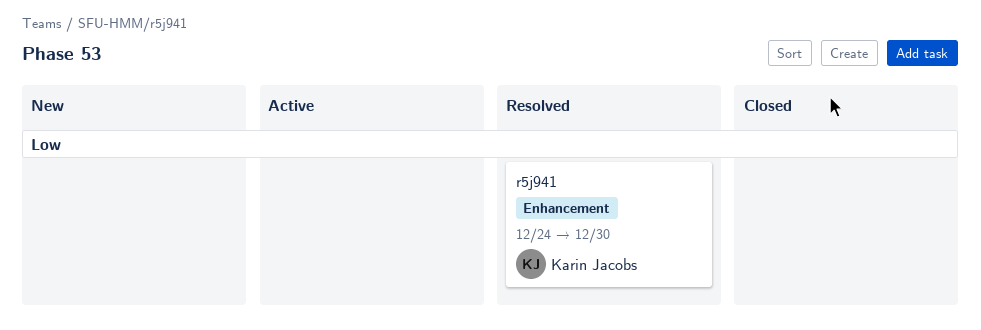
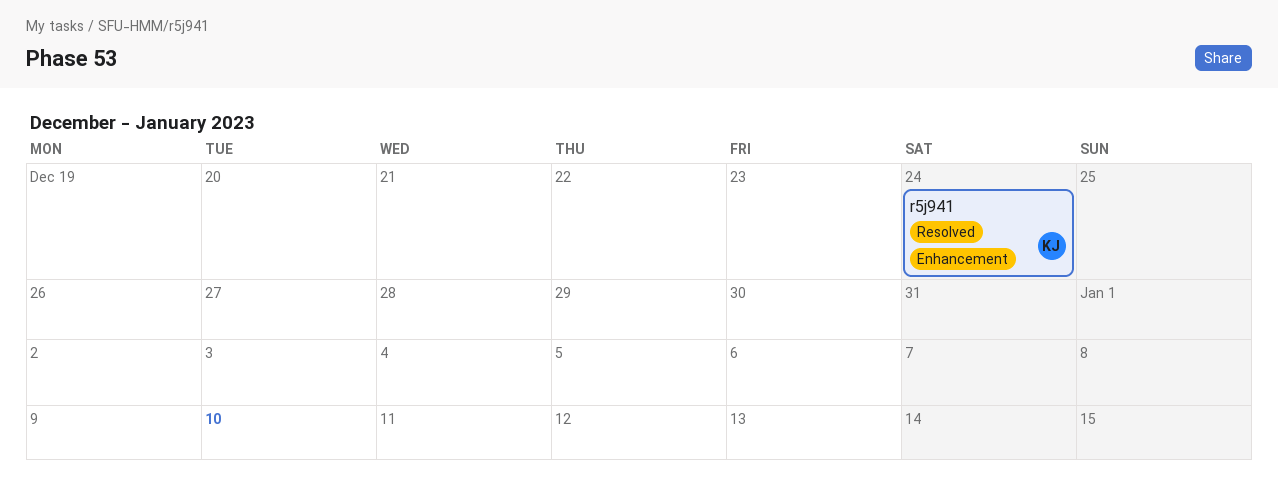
r5j941, due: Dec 30 -> Dec 24

